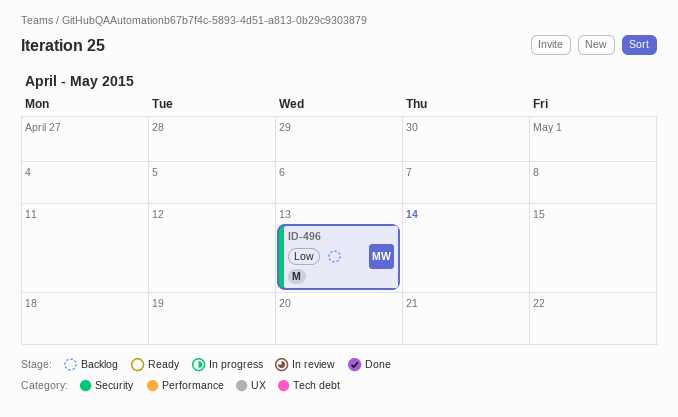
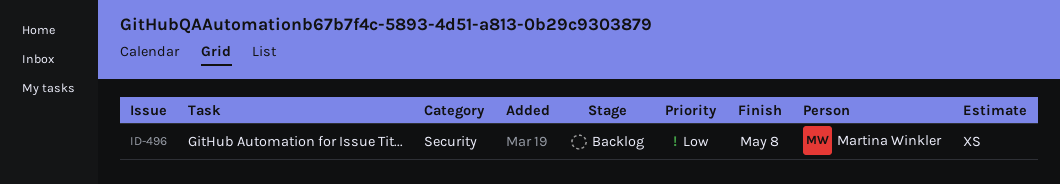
ID-496, estimate: M -> XS
ID-496, due: May 13 -> May 8

